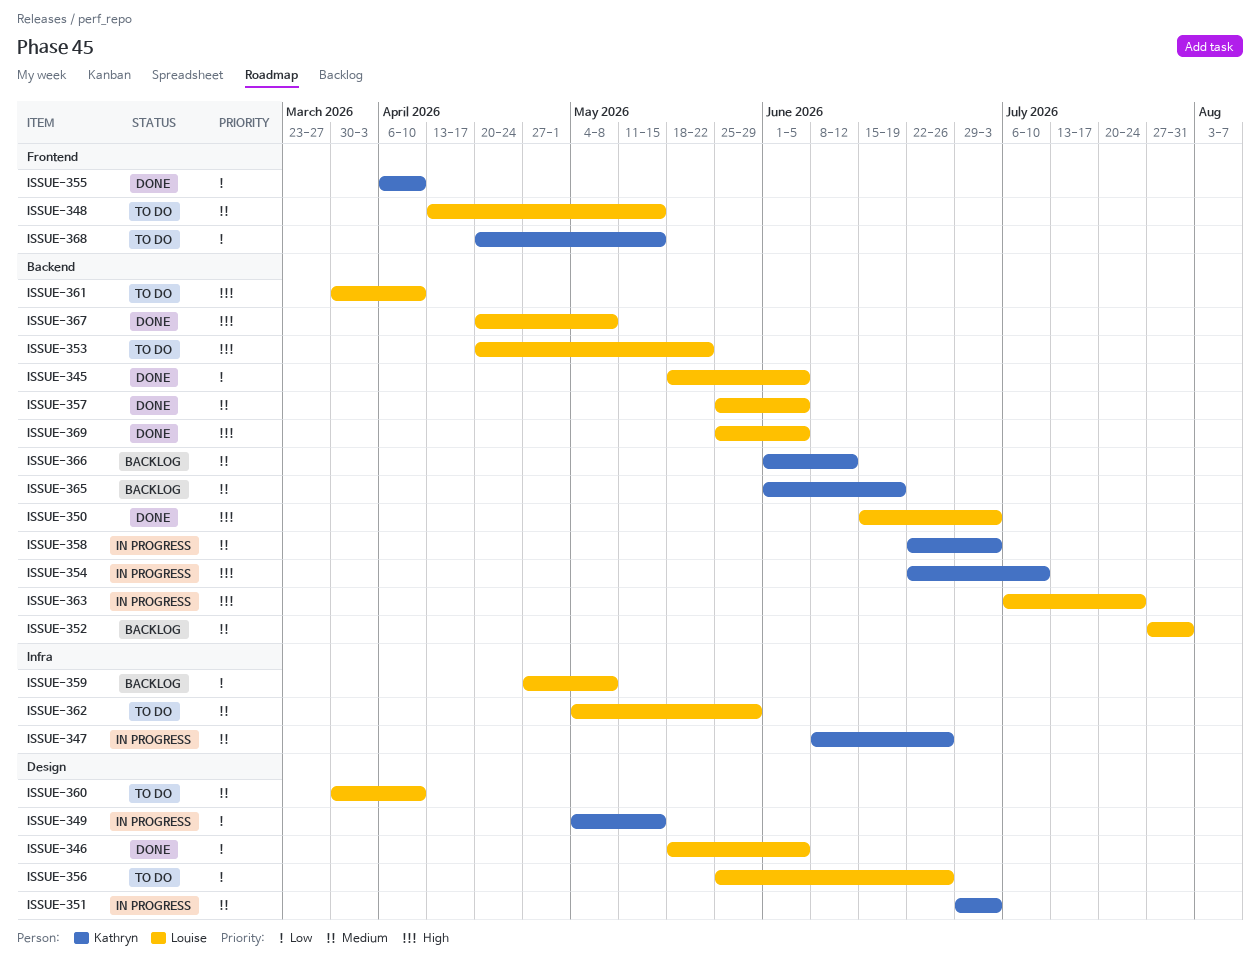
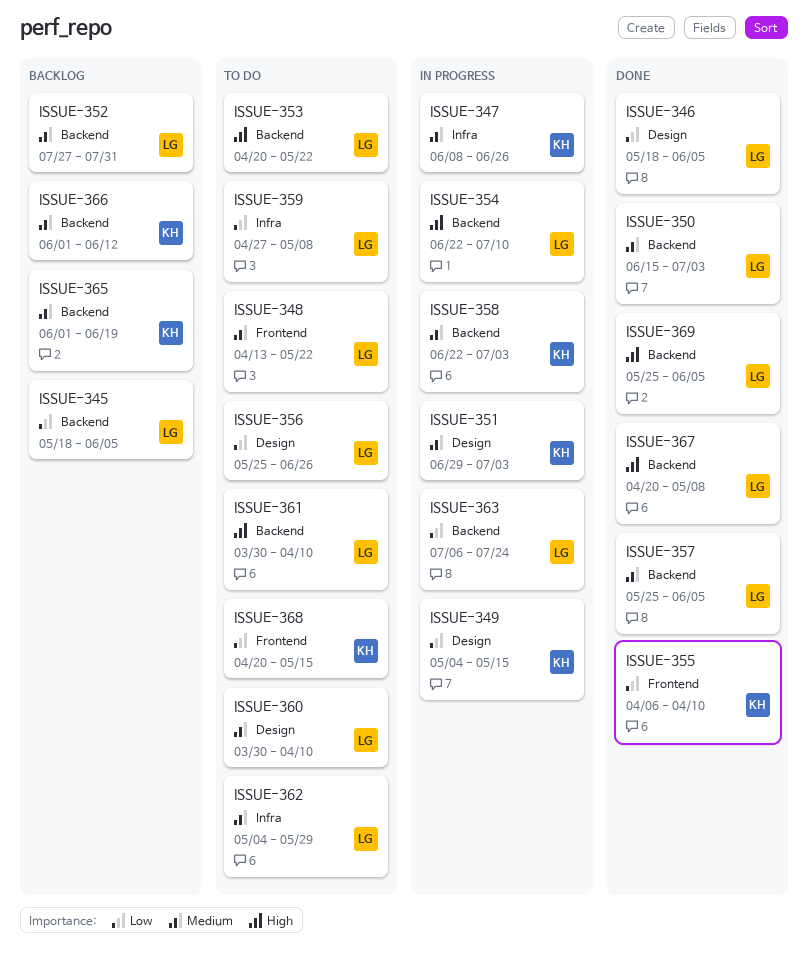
ISSUE-345, status: Done -> Backlog
ISSUE-348, due: May 15 -> May 22
ISSUE-350, priority: High -> Medium
ISSUE-354, owner: Kathryn -> Louise
ISSUE-359, status: Backlog -> To do
ISSUE-363, priority: High -> Low

